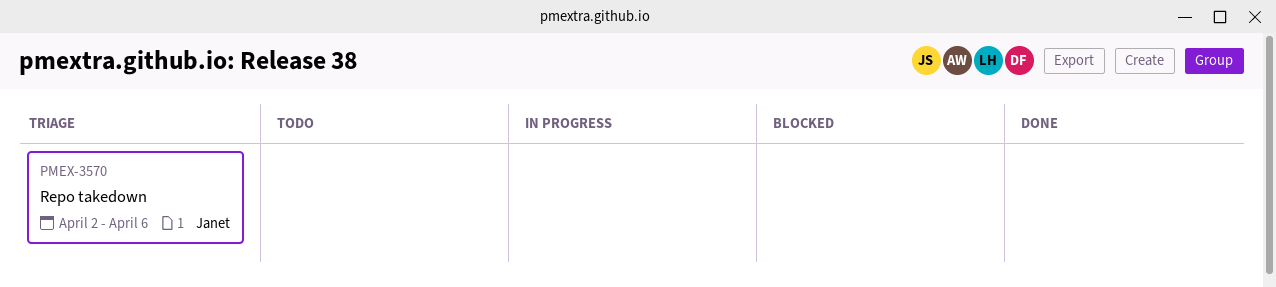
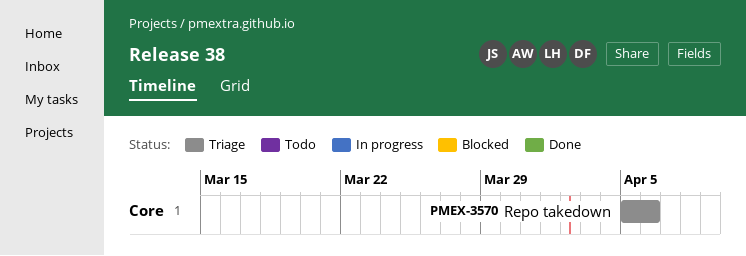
PMEX-3570, start: Apr 2 -> Apr 5

